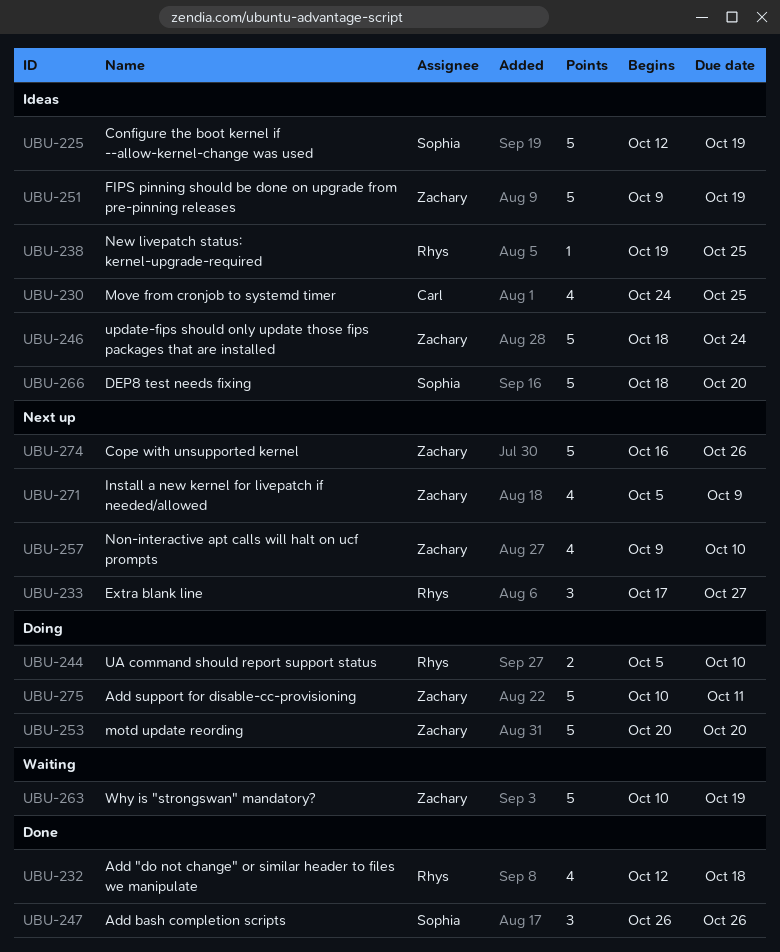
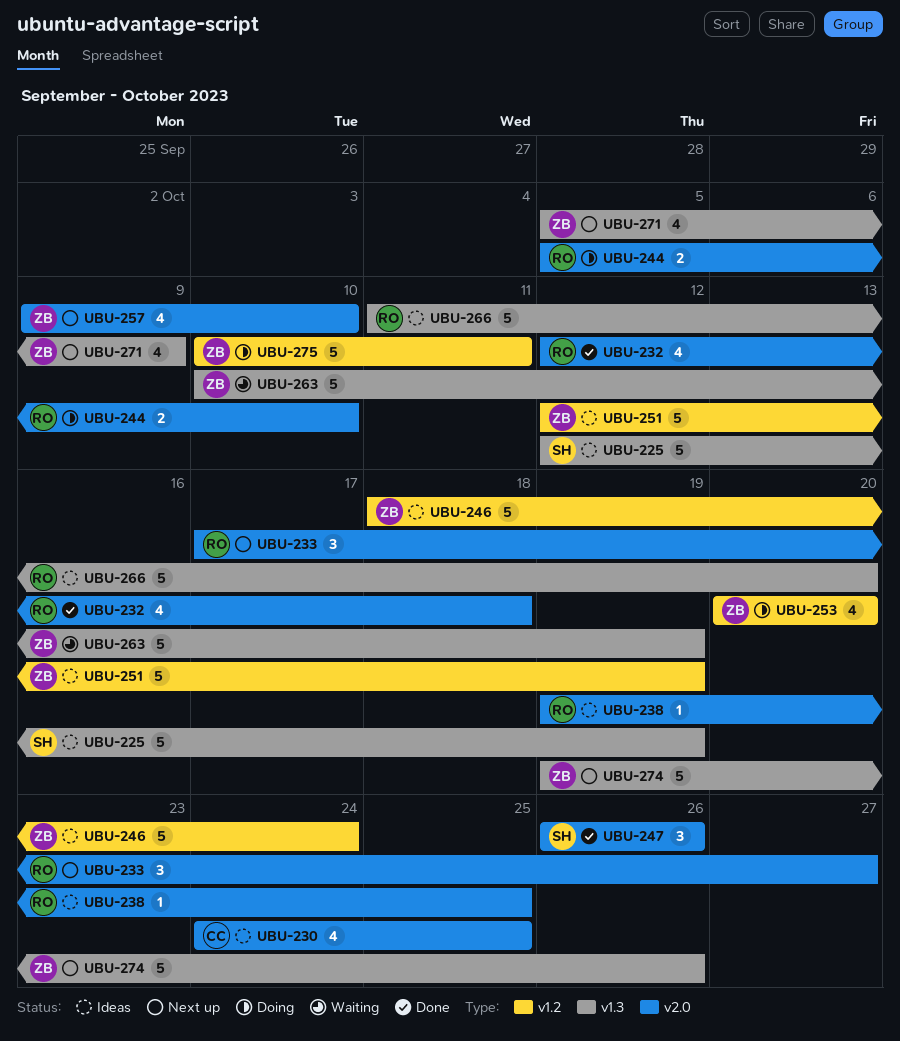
UBU-251, start: Oct 9 -> Oct 12
UBU-253, estimate: 5 -> 4
UBU-266, owner: Sophia -> Rhys
UBU-266, start: Oct 18 -> Oct 11
UBU-274, start: Oct 16 -> Oct 19

